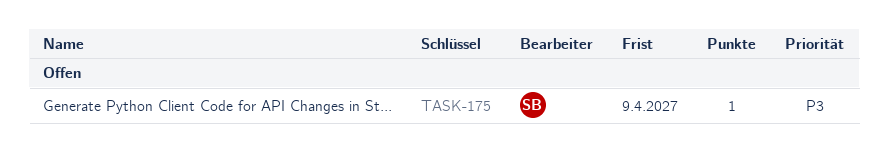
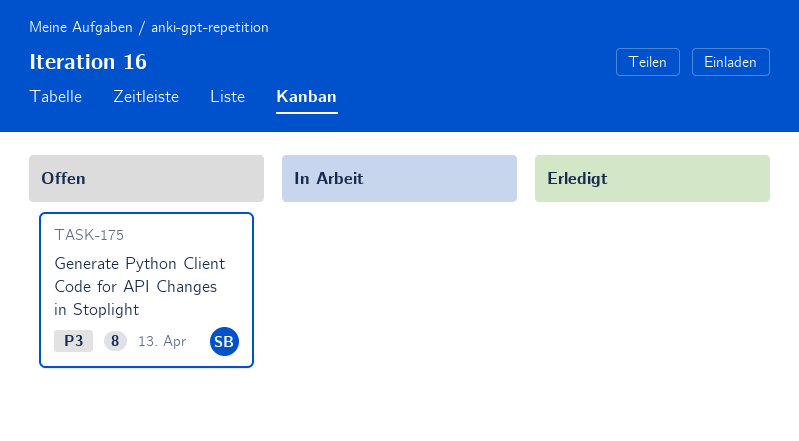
TASK-175, estimate: 1 -> 8
TASK-175, due: Apr 9 -> Apr 13

